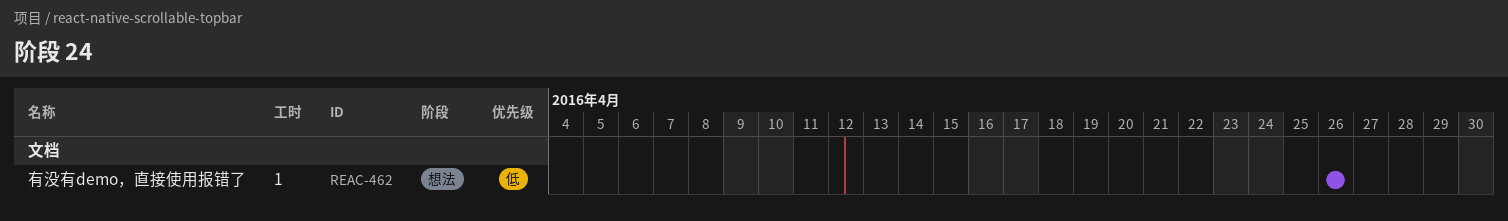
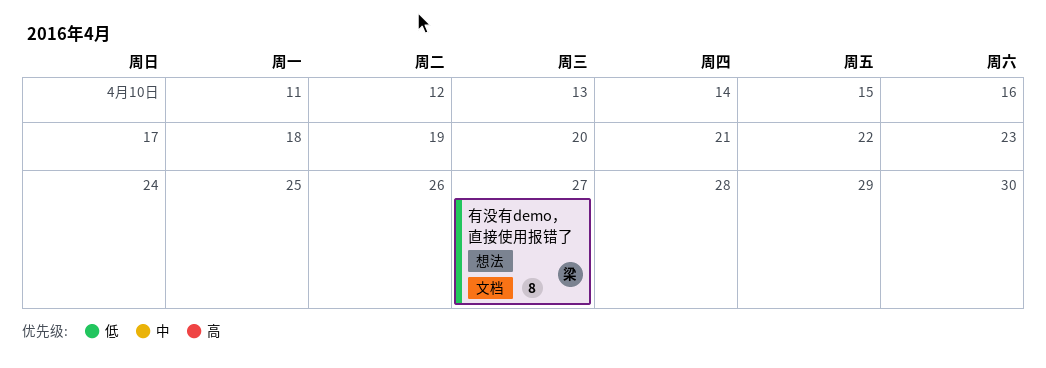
有没有demo，直接使用报错了, estimate: 1 -> 8
有没有demo，直接使用报错了, due: Apr 26 -> Apr 27

